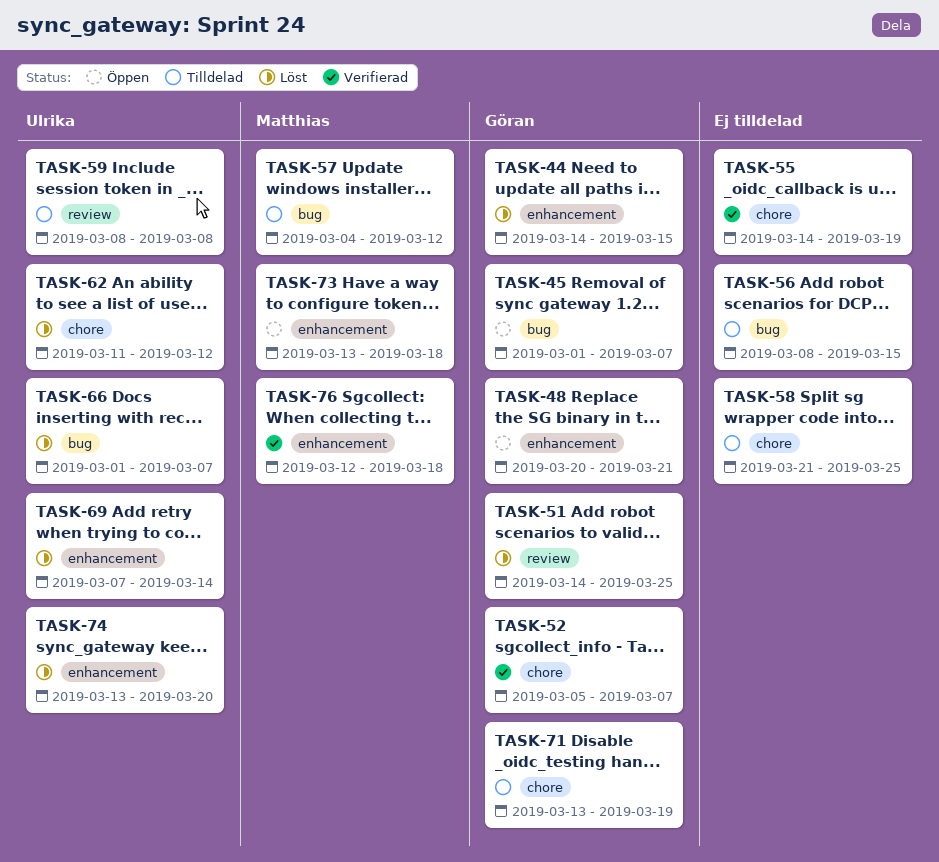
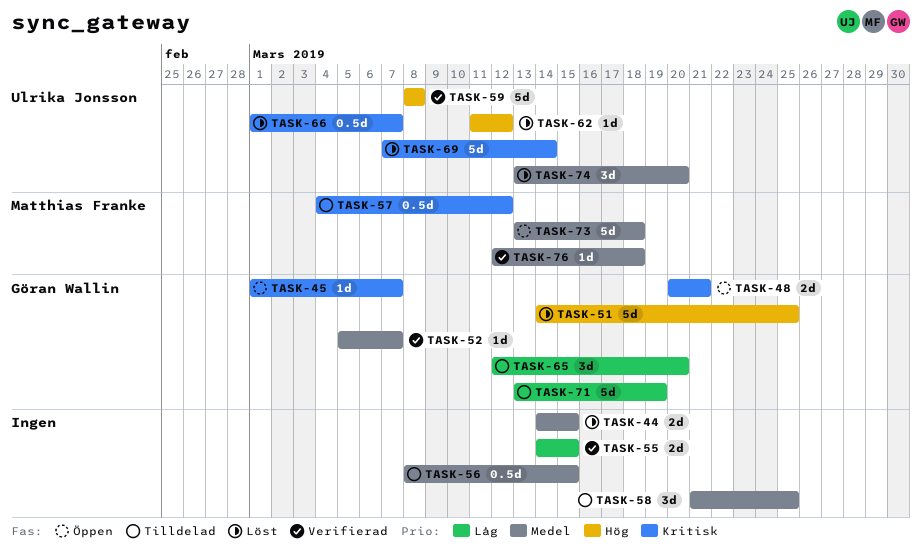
TASK-44, owner: Göran Wallin -> none
TASK-55, due: Mar 19 -> Mar 15
TASK-59, status: Tilldelad -> Verifierad
TASK-65: none -> present

